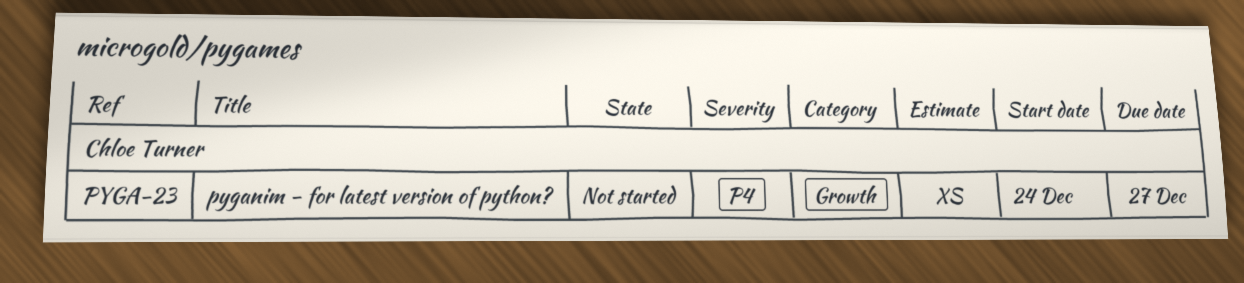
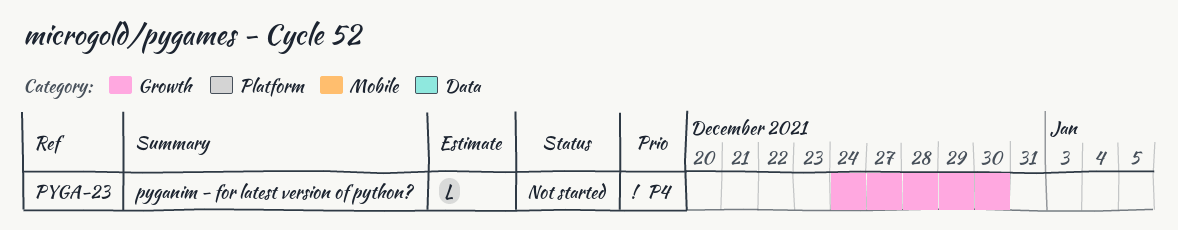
PYGA-23, estimate: XS -> L
PYGA-23, due: Dec 27 -> Dec 30

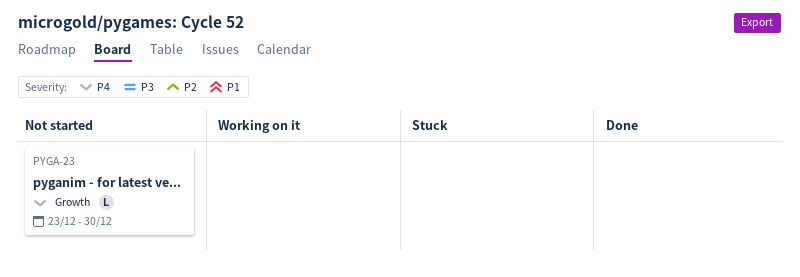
PYGA-23, start: Dec 24 -> Dec 23

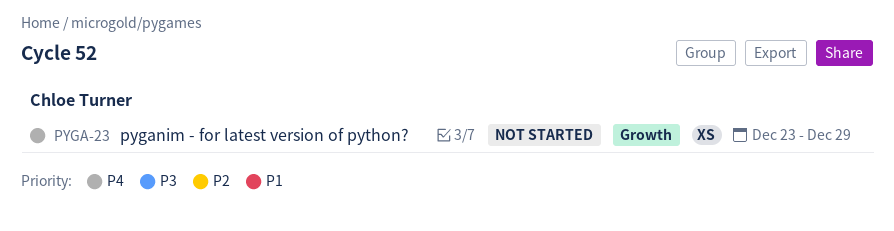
PYGA-23, estimate: L -> XS
PYGA-23, due: Dec 30 -> Dec 29

